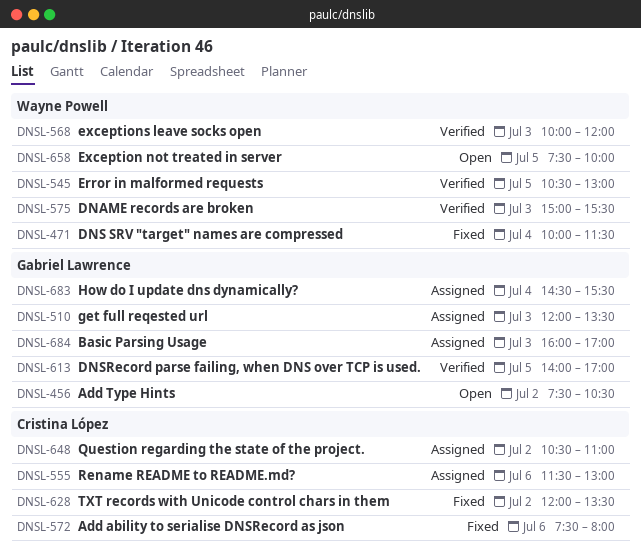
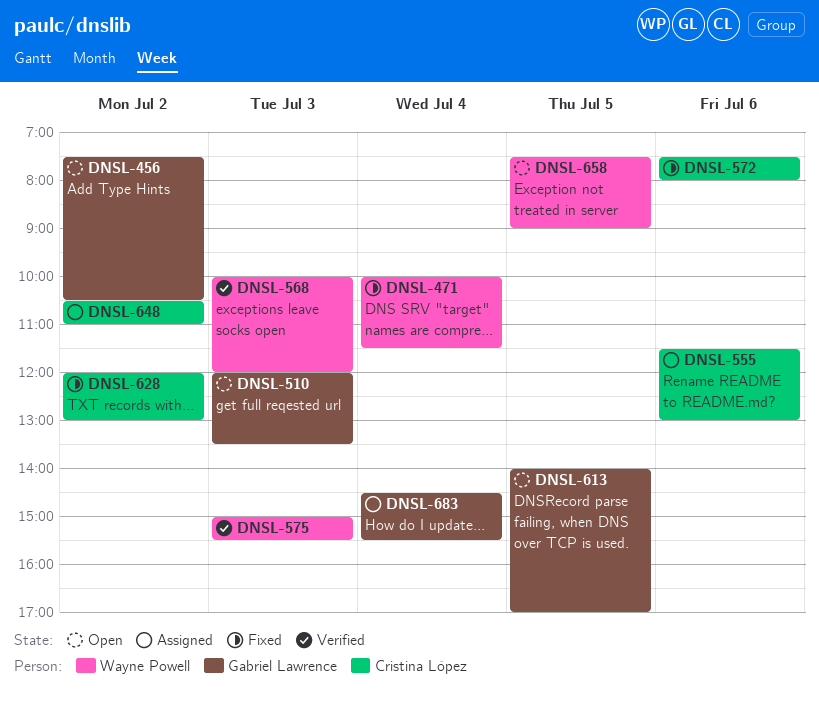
DNSL-510, status: Assigned -> Open
DNSL-545: present -> none
DNSL-613, status: Verified -> Open
DNSL-628, ends: 13:30 -> 13:00
DNSL-658, ends: 10:00 -> 09:00
DNSL-684: present -> none

